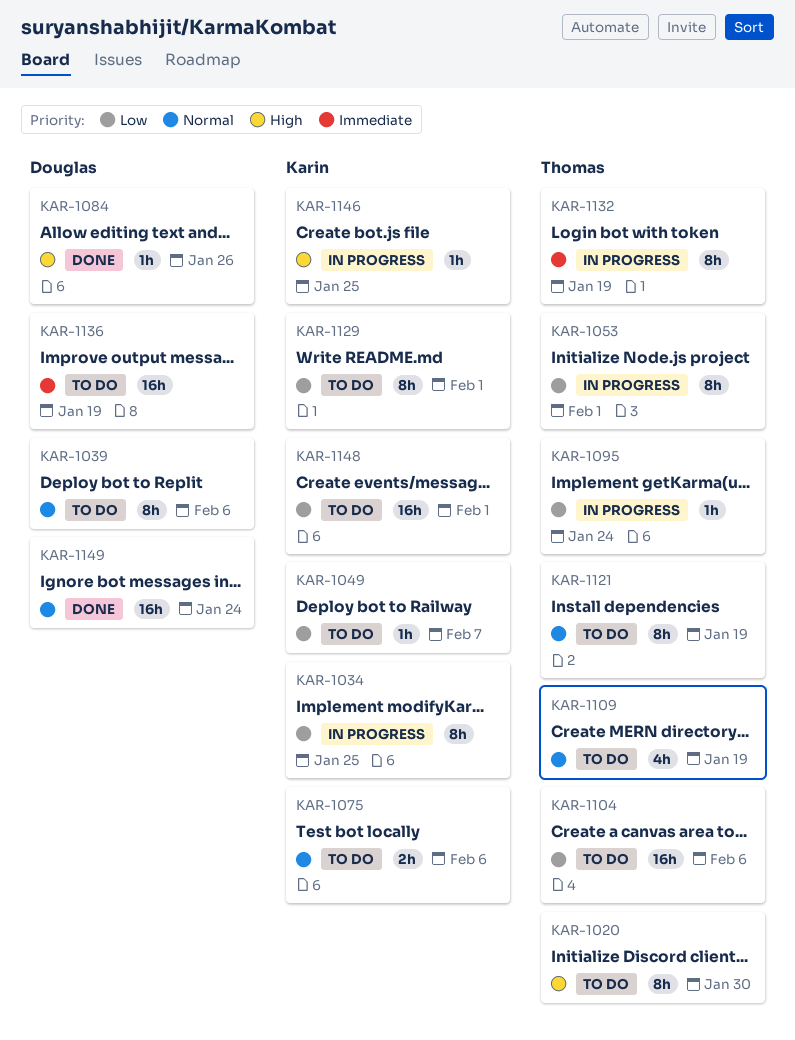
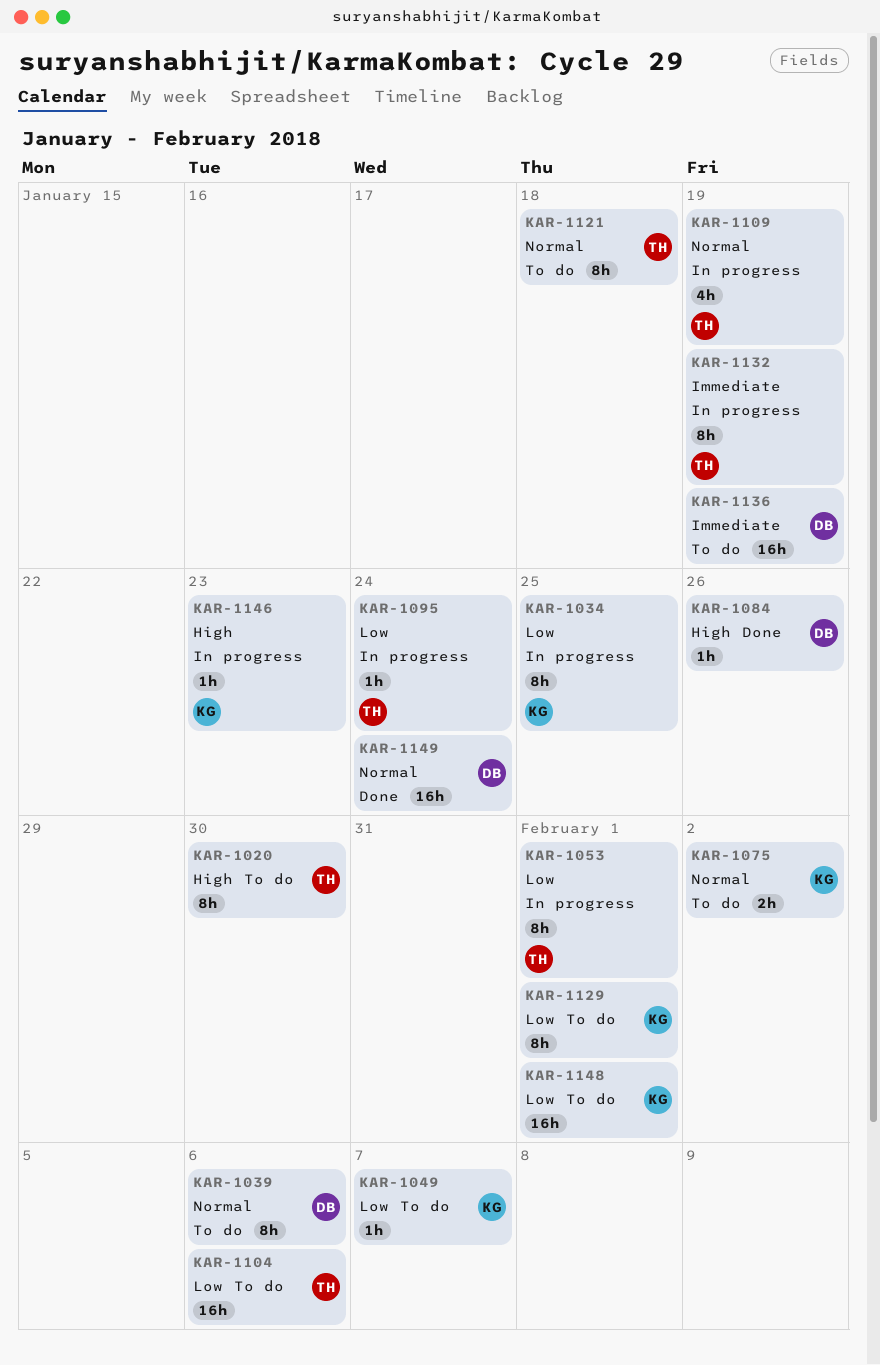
KAR-1075, due: Feb 6 -> Feb 2
KAR-1109, status: To do -> In progress
KAR-1121, due: Jan 19 -> Jan 18
KAR-1146, due: Jan 25 -> Jan 23

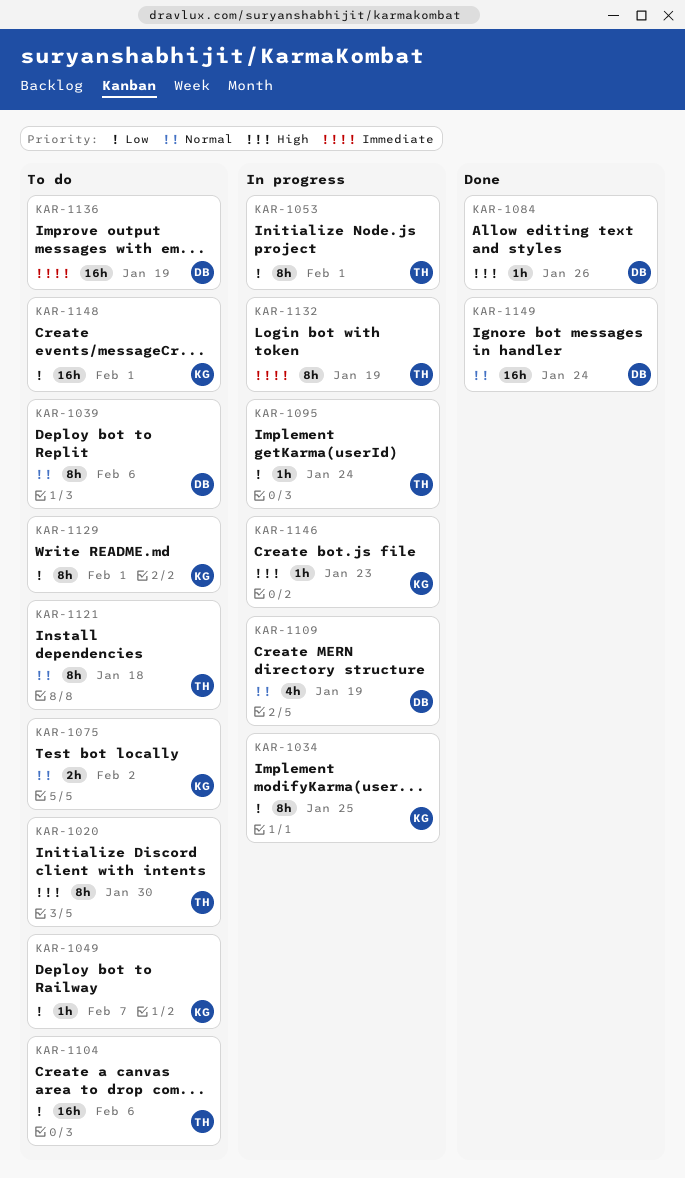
KAR-1109, owner: TH -> DB

